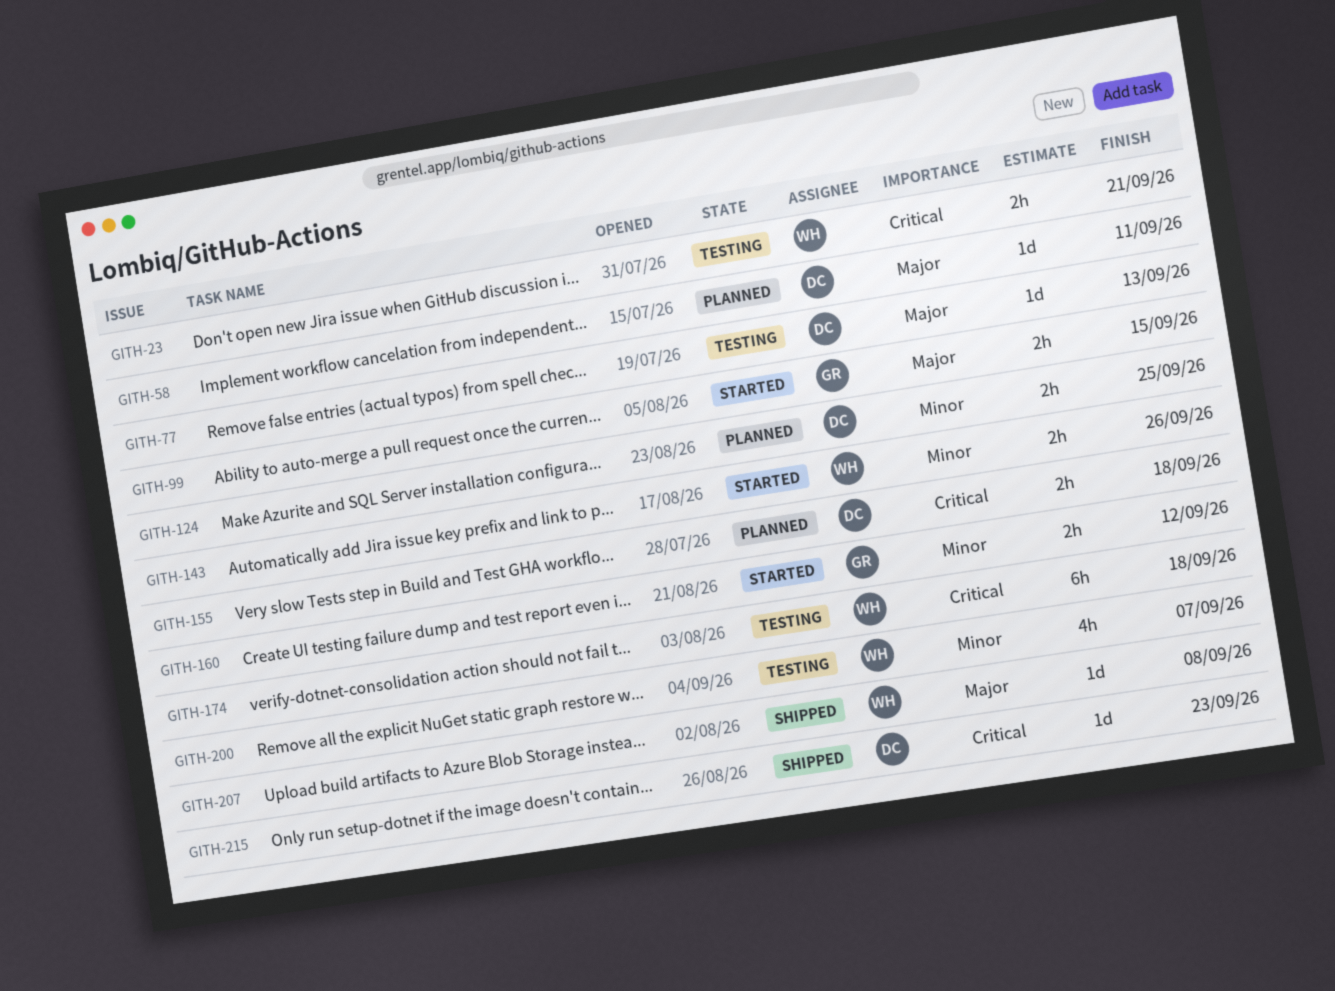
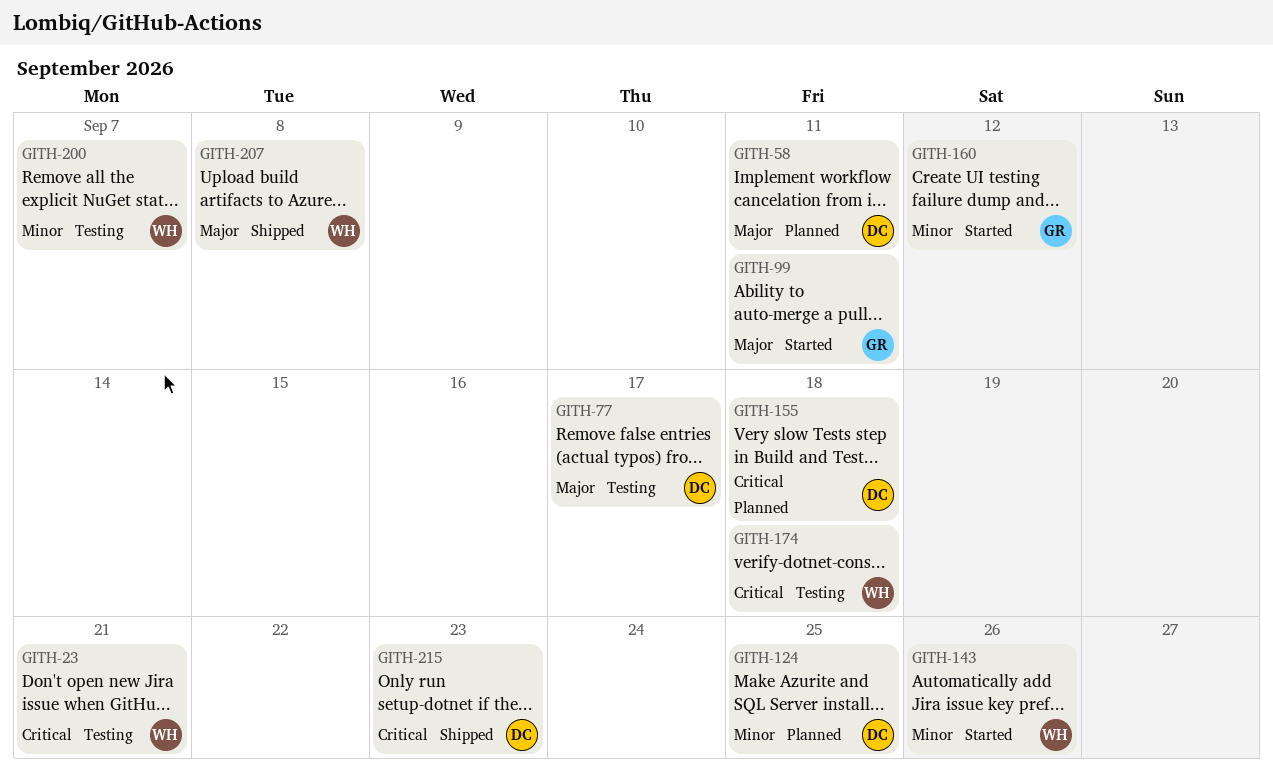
GITH-77, due: Sep 13 -> Sep 17
GITH-99, due: Sep 15 -> Sep 11

